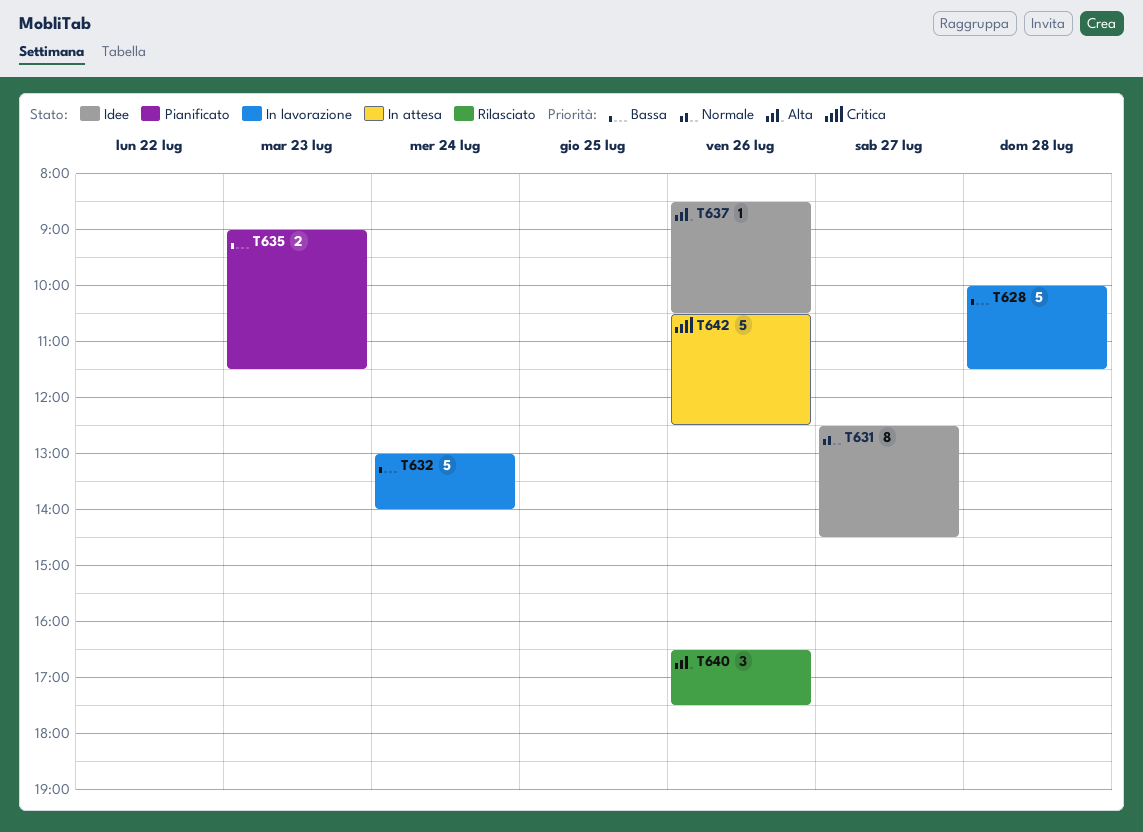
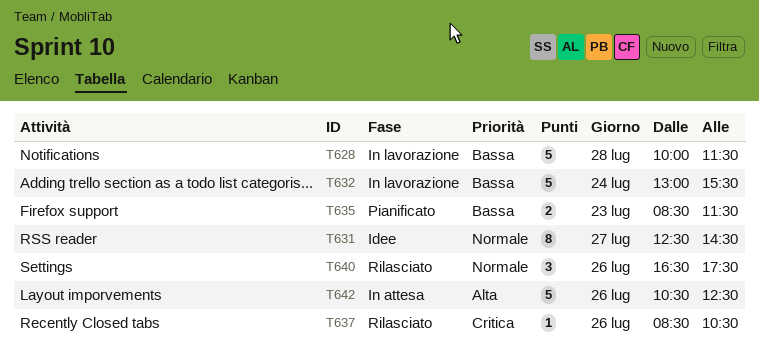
T632, ends: 14:00 -> 15:30
T635, begins: 09:00 -> 08:30
T637, status: Idee -> Rilasciato
T637, priority: Alta -> Critica
T640, priority: Alta -> Normale
T642, priority: Critica -> Alta

